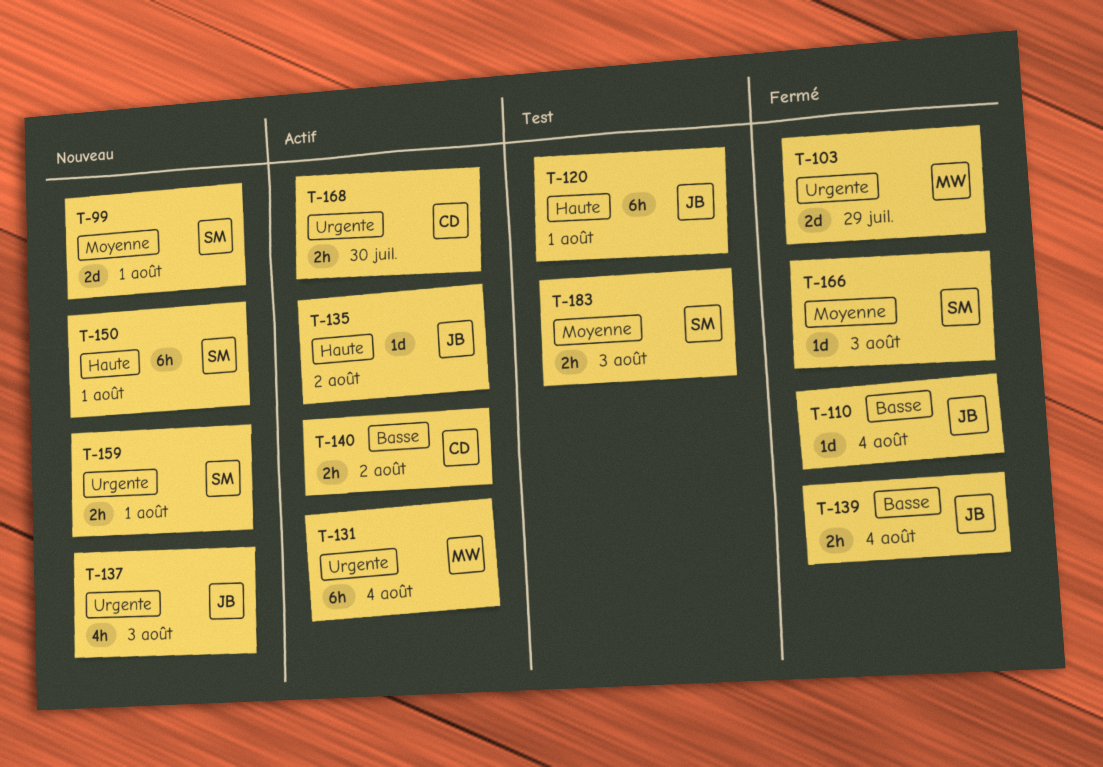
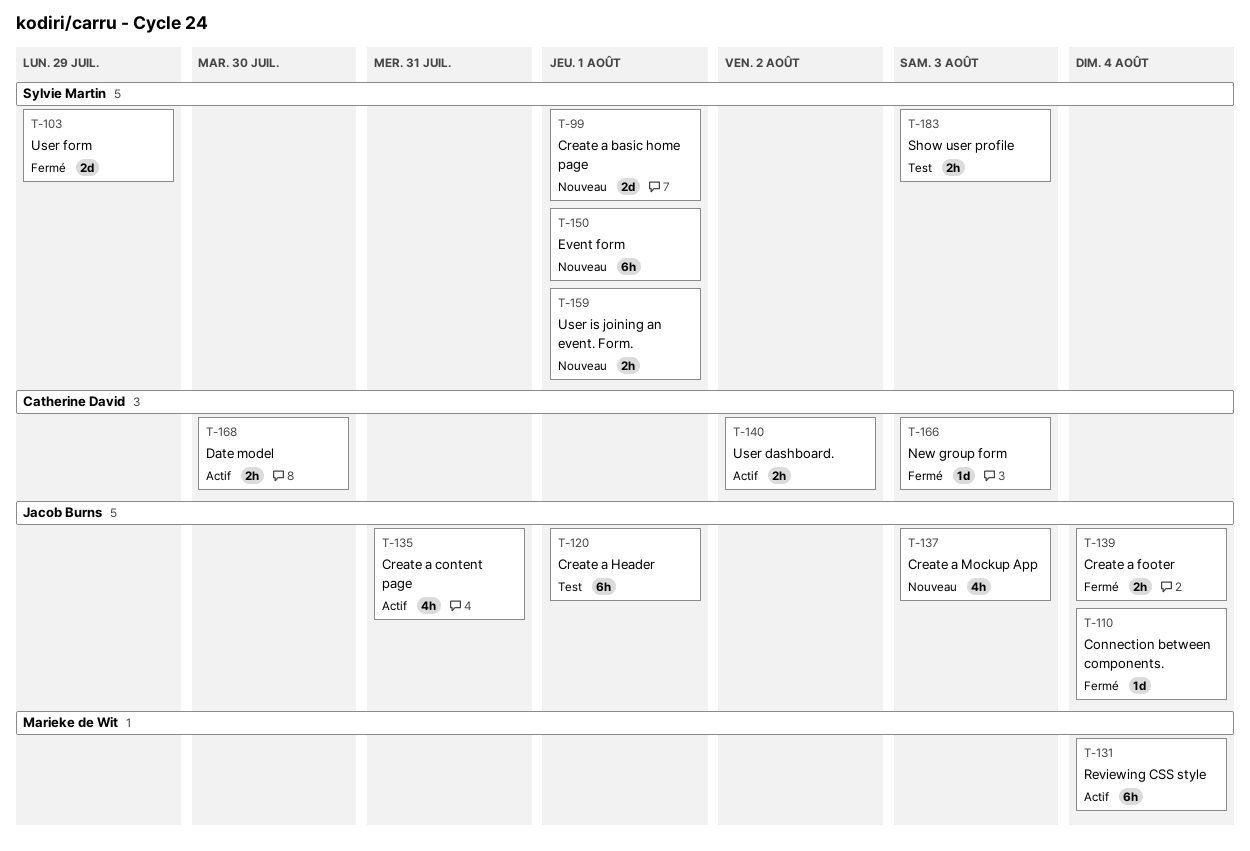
T-103, owner: Marieke de Wit -> Sylvie Martin
T-135, estimate: 1d -> 4h
T-135, due: Aug 2 -> Jul 31
T-166, owner: Sylvie Martin -> Catherine David

